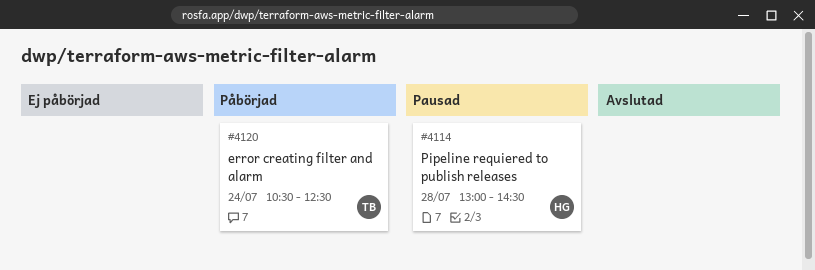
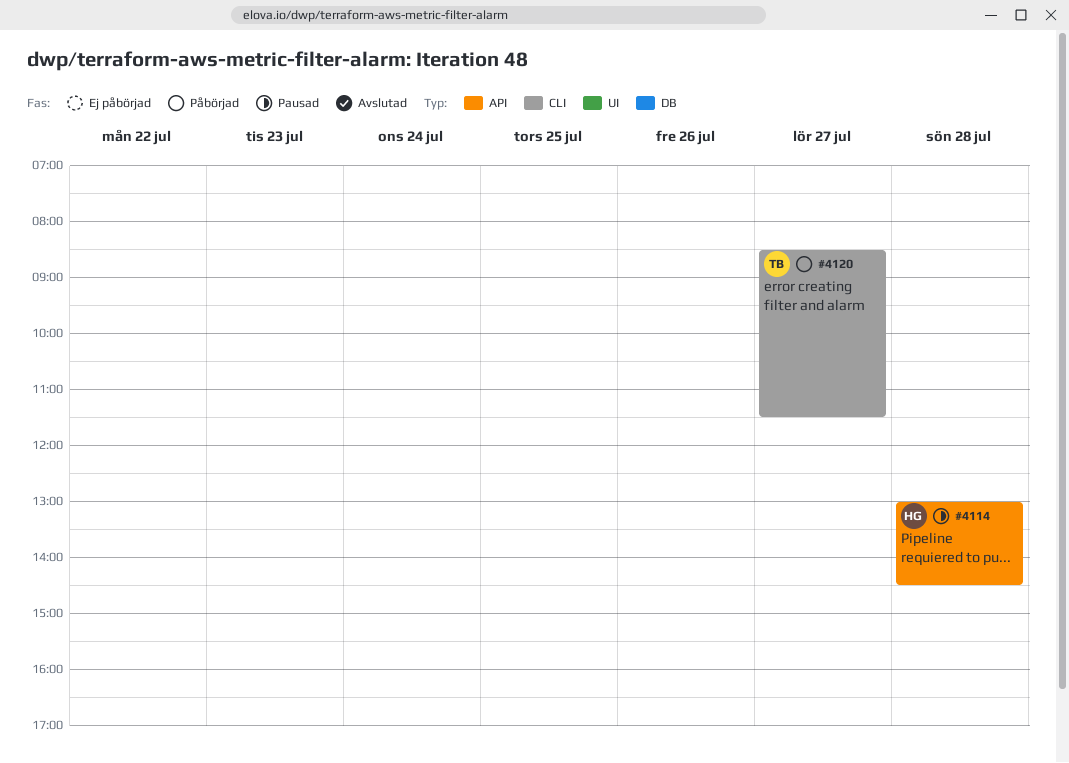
#4120, day: Jul 24 -> Jul 27
#4120, begins: 10:30 -> 08:30
#4120, ends: 12:30 -> 11:30

